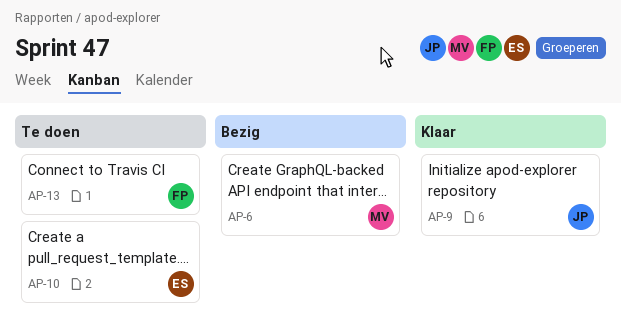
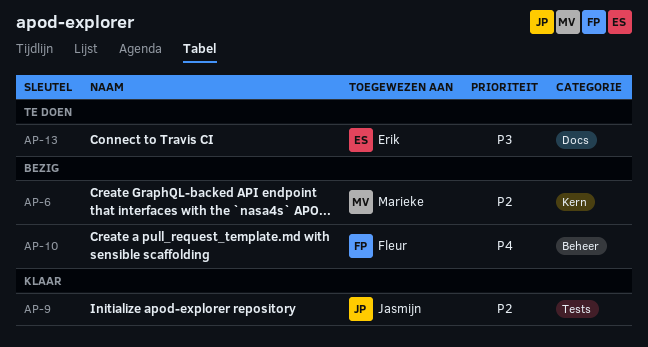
AP-10, status: Te doen -> Bezig
AP-10, owner: Erik -> Fleur
AP-13, owner: Fleur -> Erik

